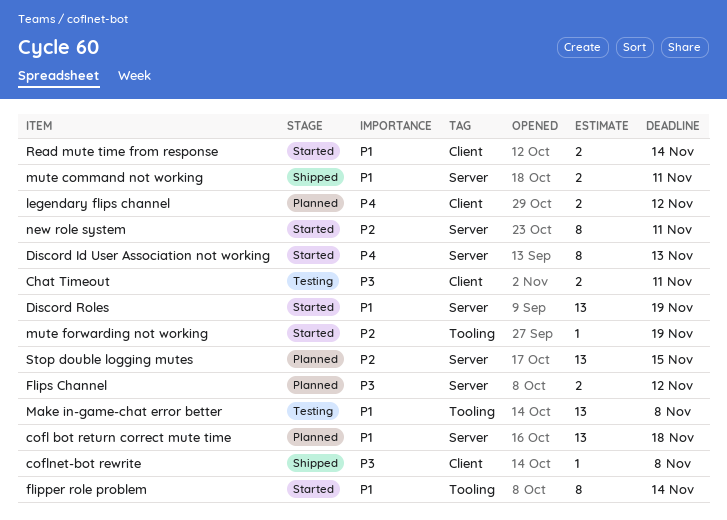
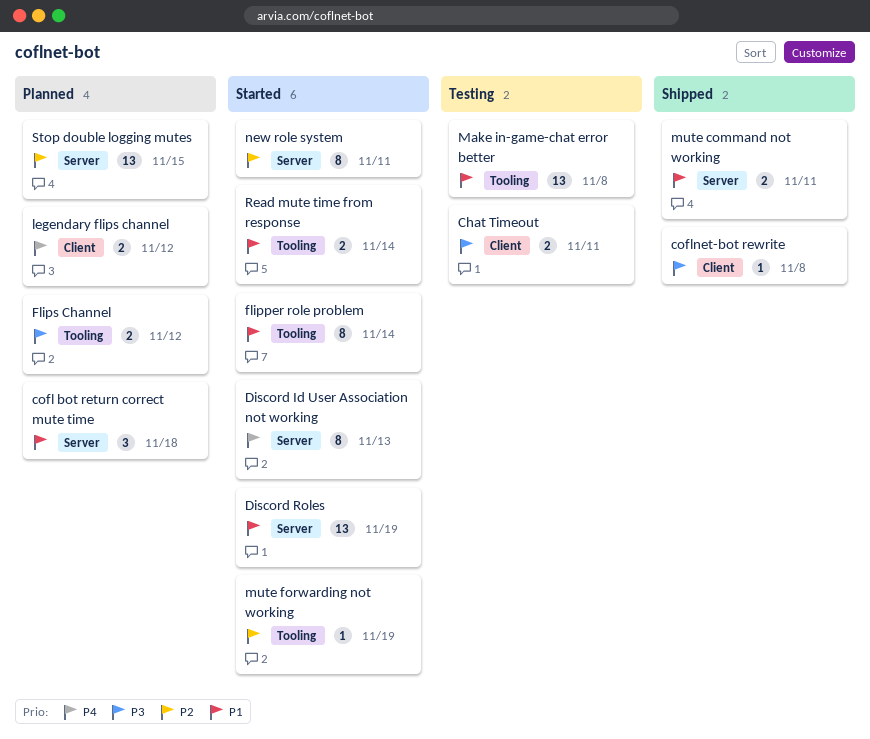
cofl bot return correct mute time, estimate: 13 -> 3
Flips Channel, label: Server -> Tooling
Read mute time from response, label: Client -> Tooling

